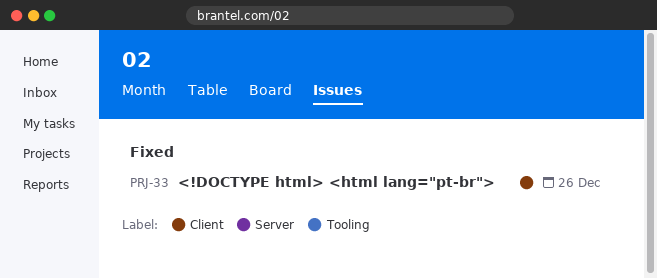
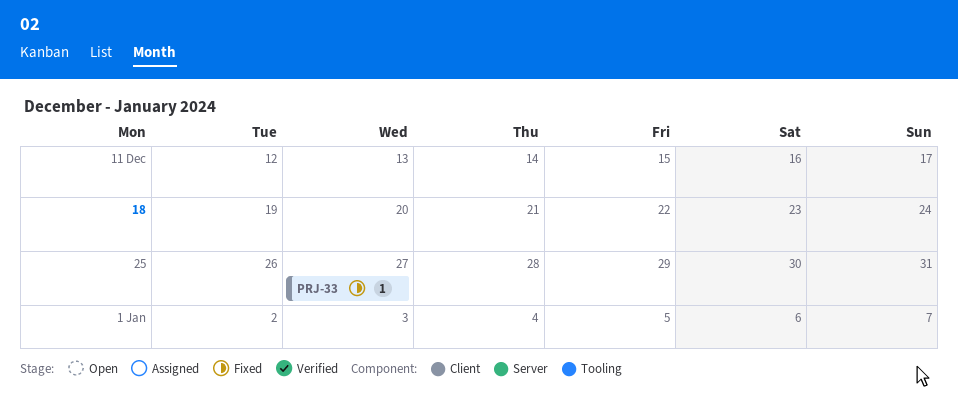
PRJ-33, due: Dec 26 -> Dec 27

